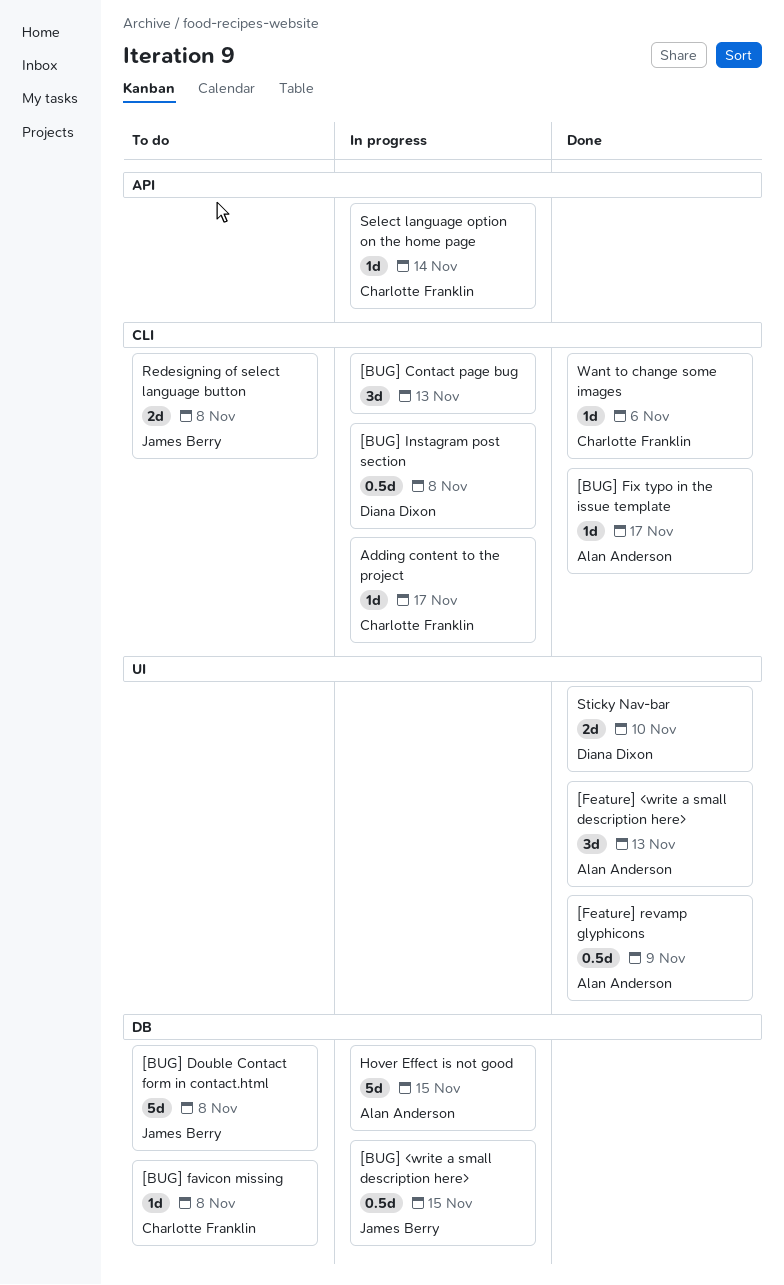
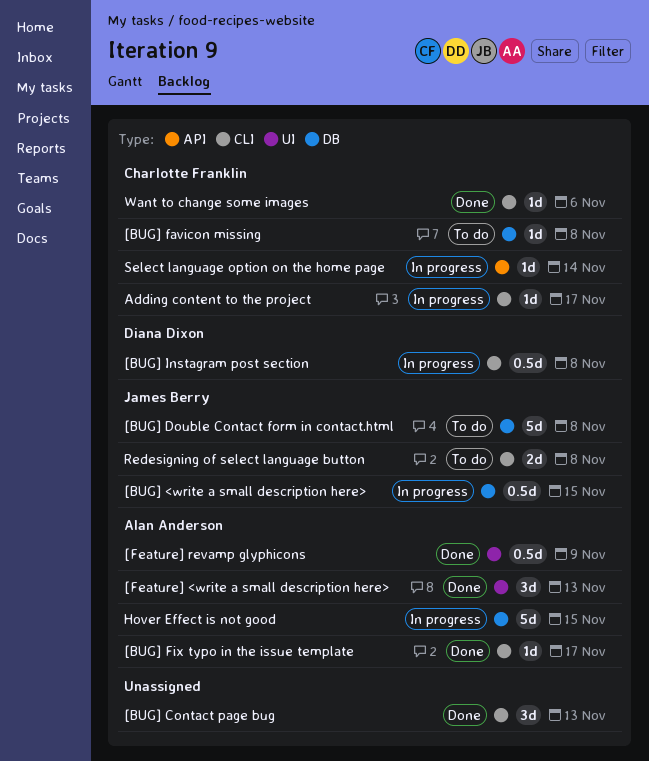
[BUG] Contact page bug, status: In progress -> Done
Sticky Nav-bar: present -> none

